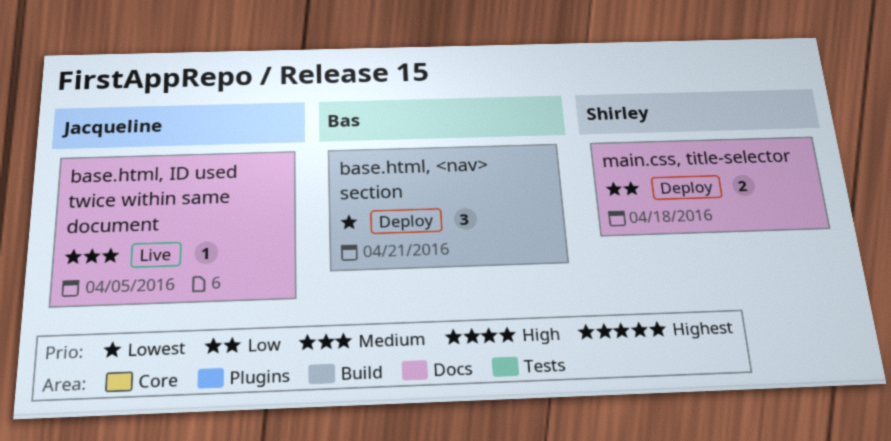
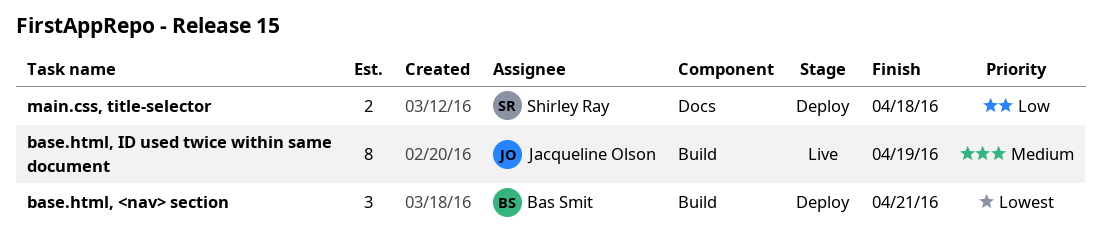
base.html, ID used twice within same document, label: Docs -> Build
base.html, ID used twice within same document, estimate: 1 -> 8
base.html, ID used twice within same document, due: Apr 5 -> Apr 19

